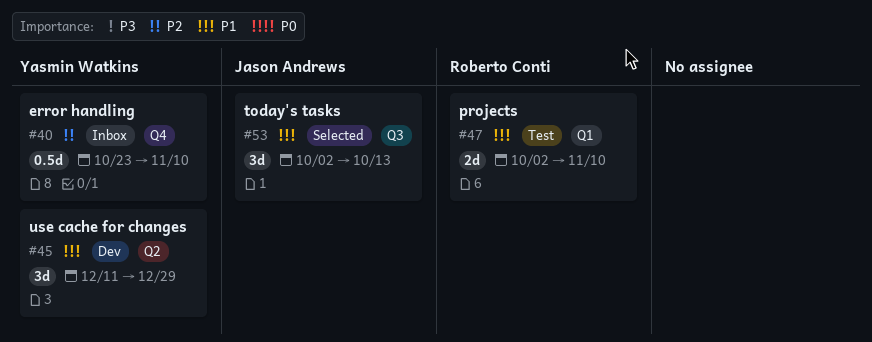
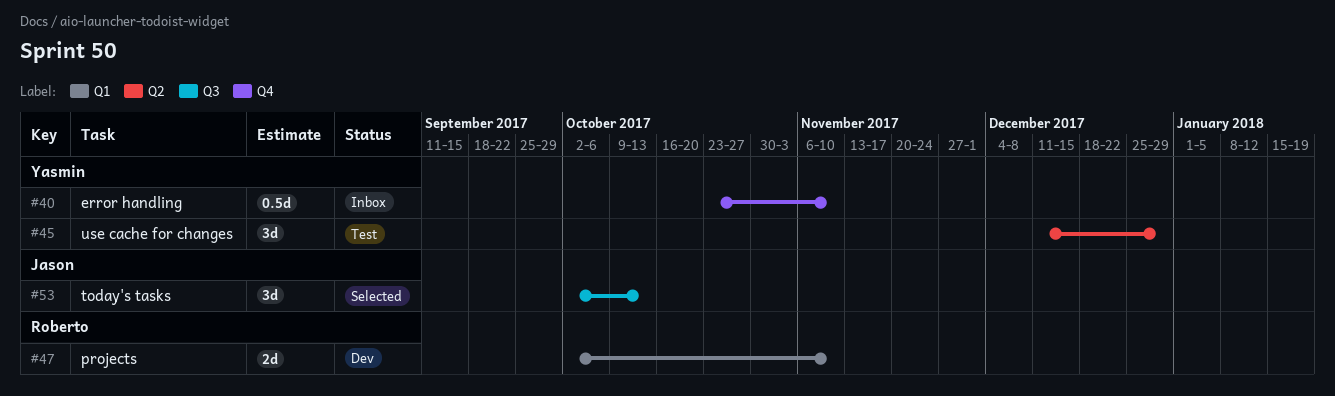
#45, status: Dev -> Test
#47, status: Test -> Dev

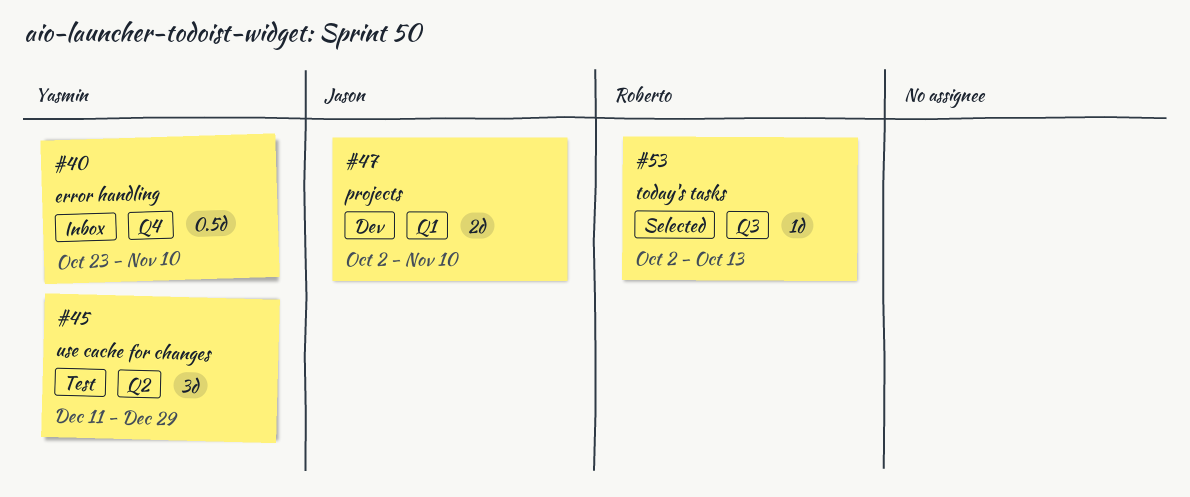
#47, owner: Roberto -> Jason
#53, owner: Jason -> Roberto
#53, estimate: 3d -> 1d

